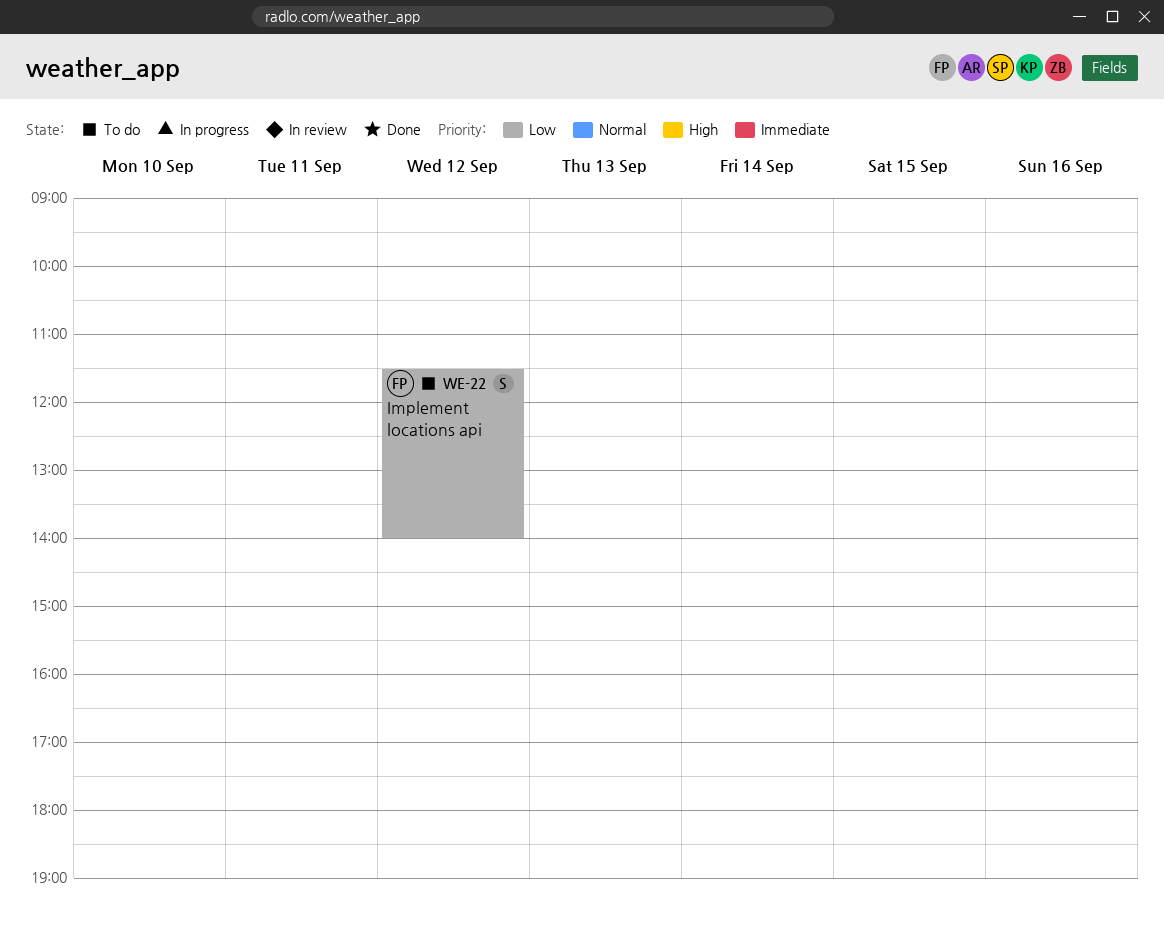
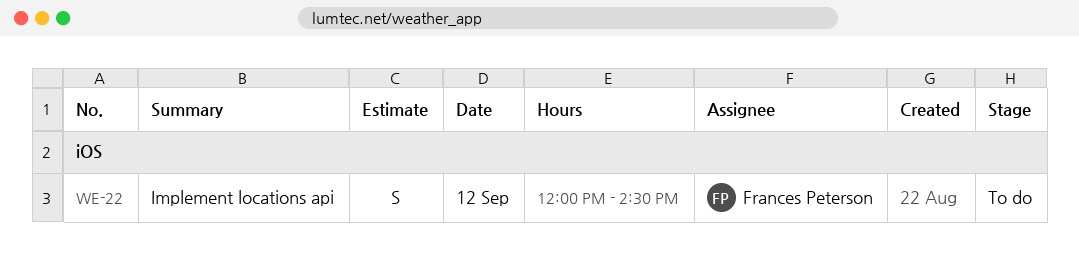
WE-22, begins: 11:30 -> 12:00
WE-22, ends: 14:00 -> 14:30

